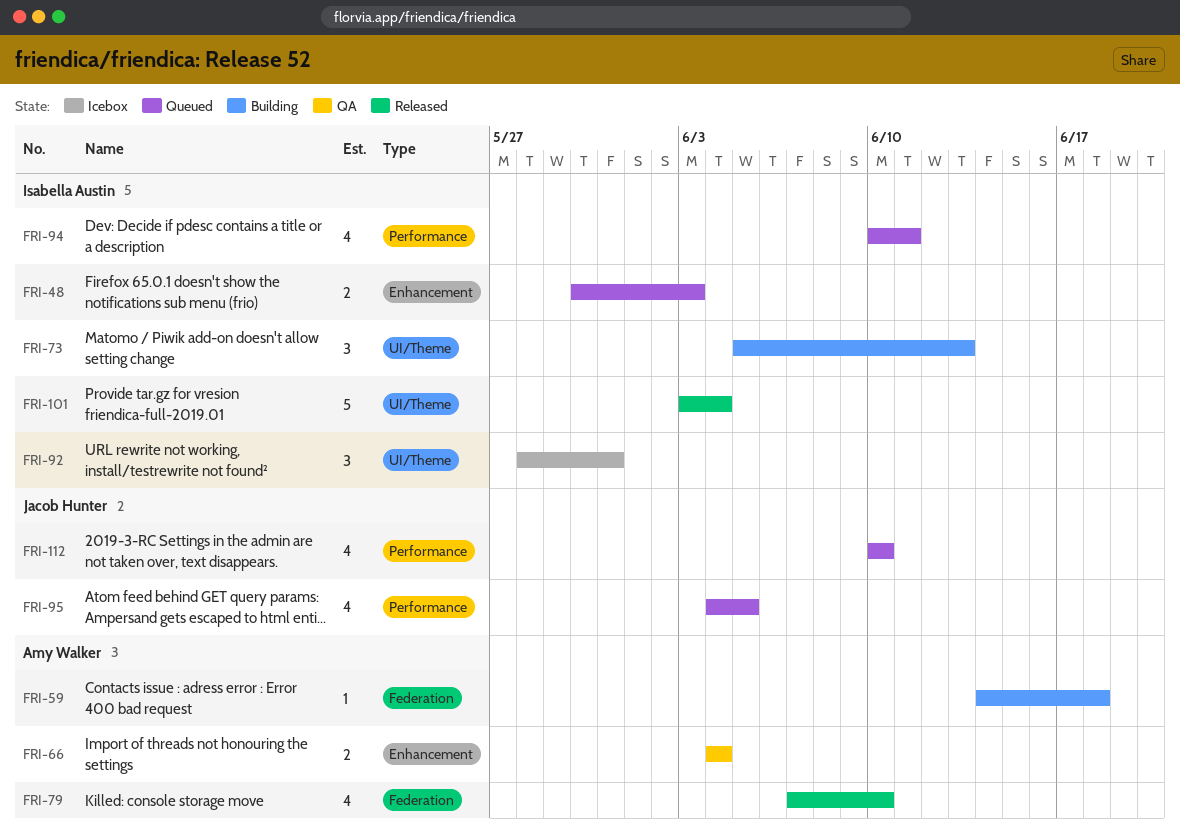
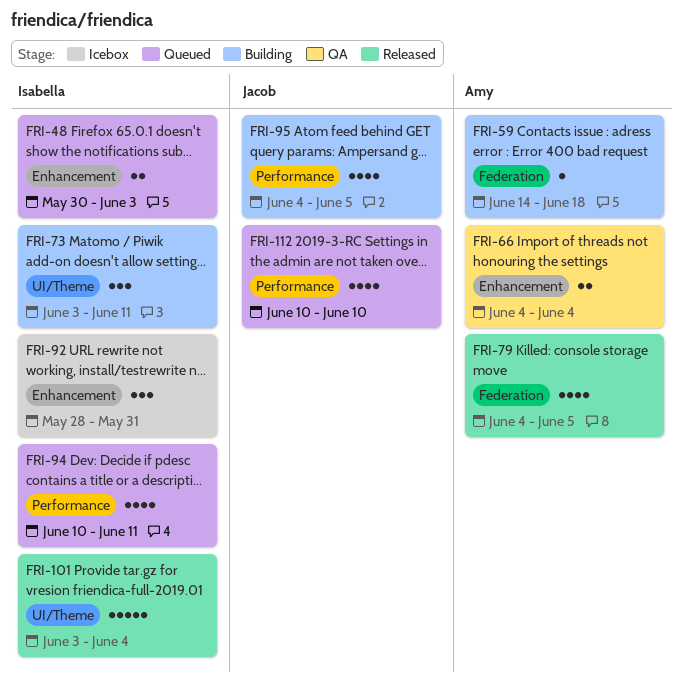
FRI-73, start: Jun 5 -> Jun 3
FRI-73, due: Jun 13 -> Jun 11
FRI-79, start: Jun 7 -> Jun 4
FRI-79, due: Jun 10 -> Jun 5
FRI-92, label: UI/Theme -> Enhancement
FRI-95, status: Queued -> Building

